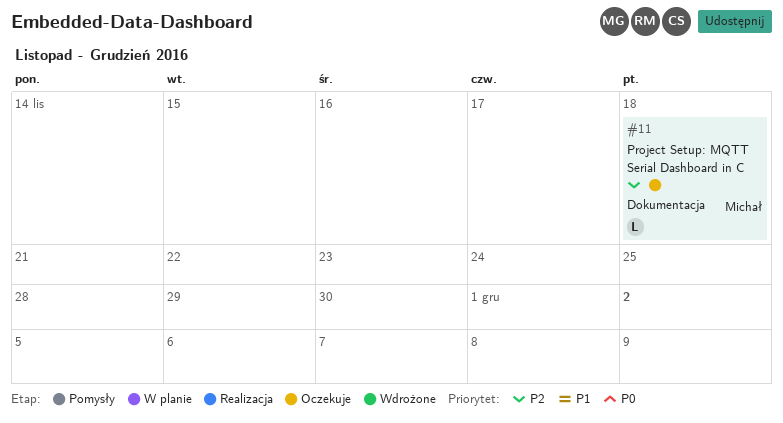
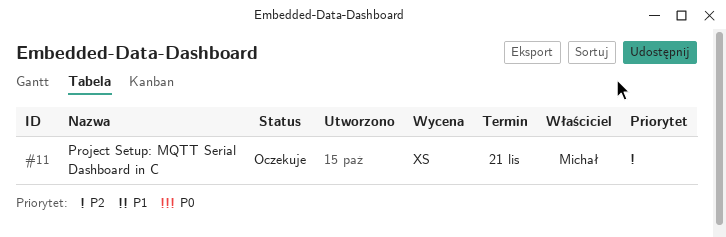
#11, estimate: L -> XS
#11, due: Nov 18 -> Nov 21

